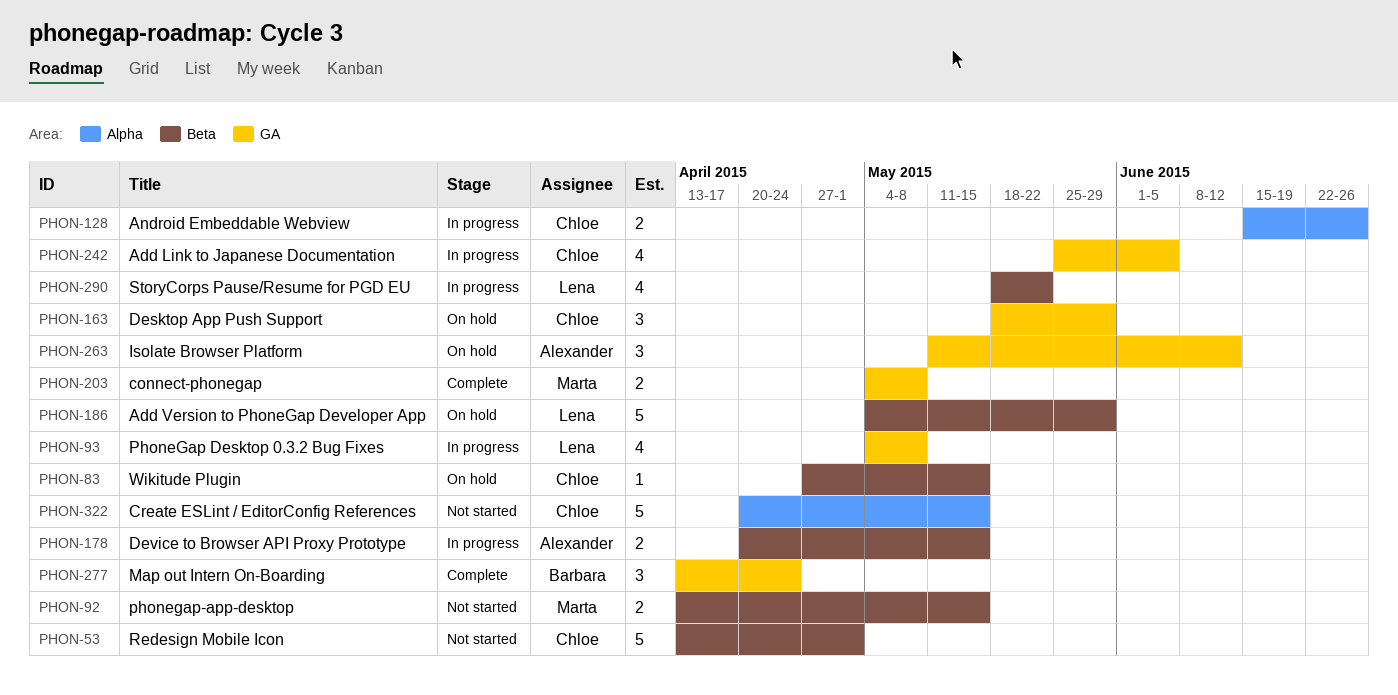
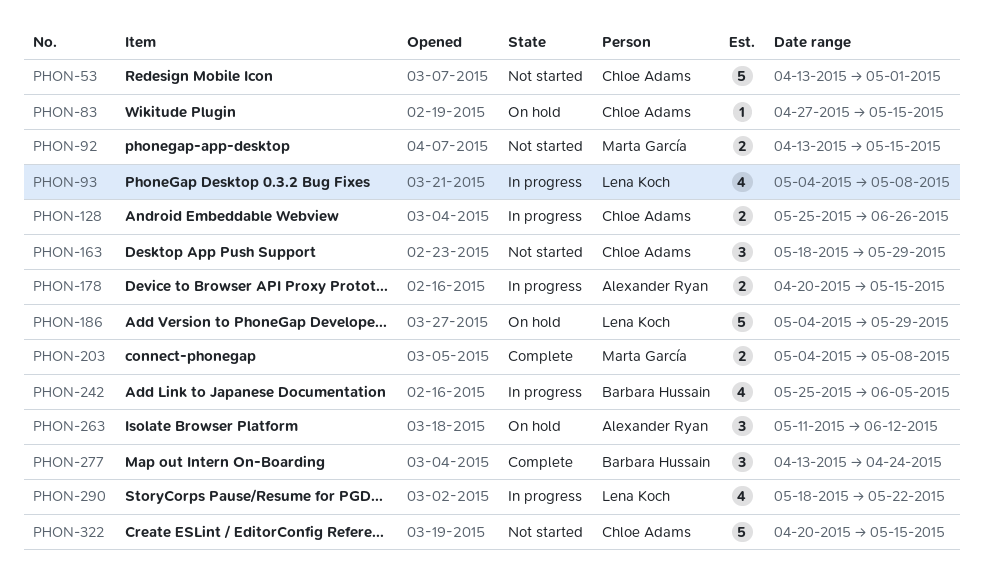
PHON-128, start: Jun 15 -> May 25
PHON-163, status: On hold -> Not started
PHON-242, owner: Chloe Adams -> Barbara Hussain

